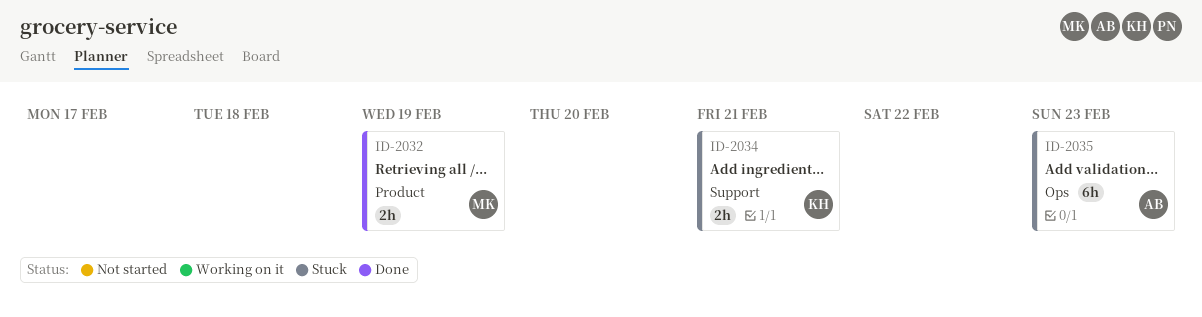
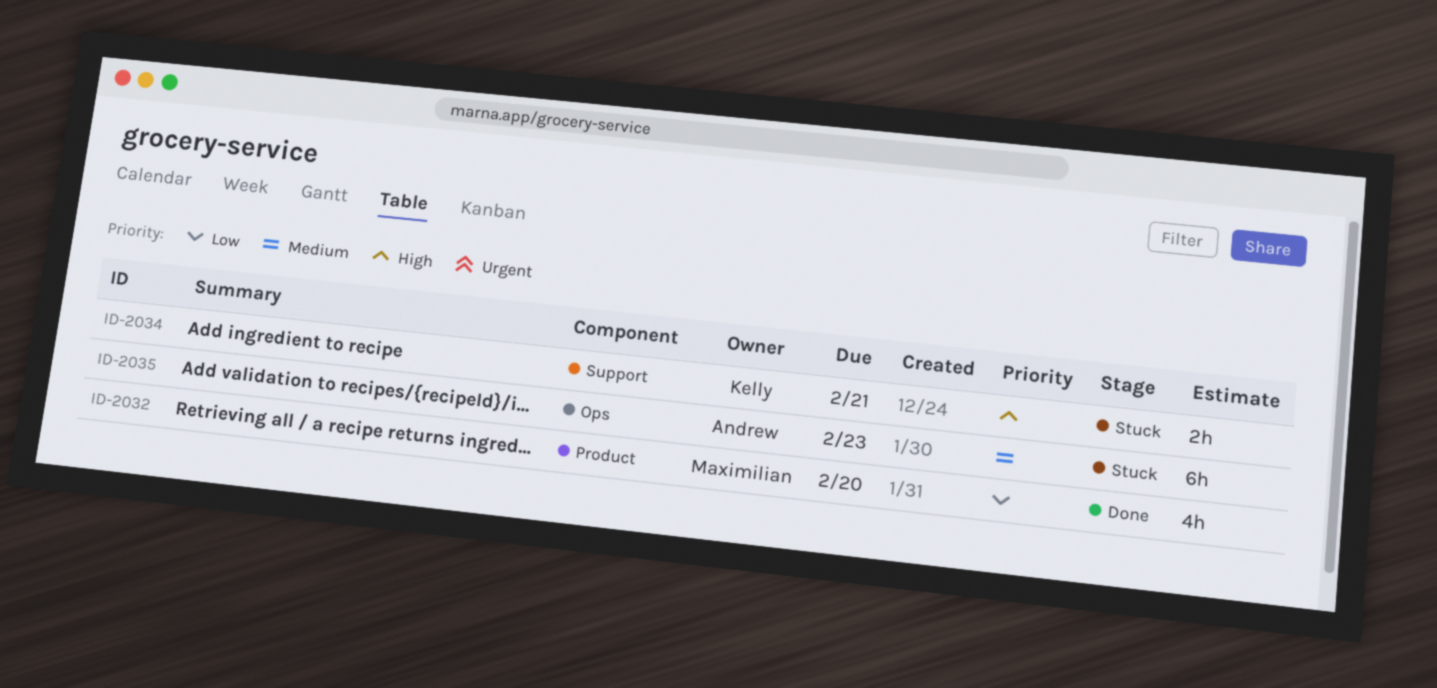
ID-2032, estimate: 2h -> 4h
ID-2032, due: Feb 19 -> Feb 20

